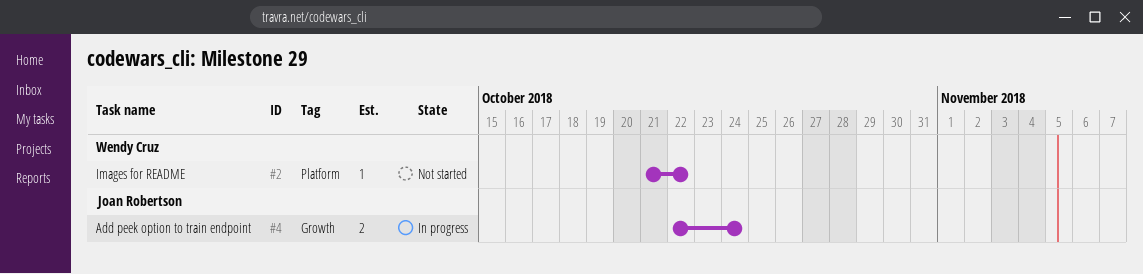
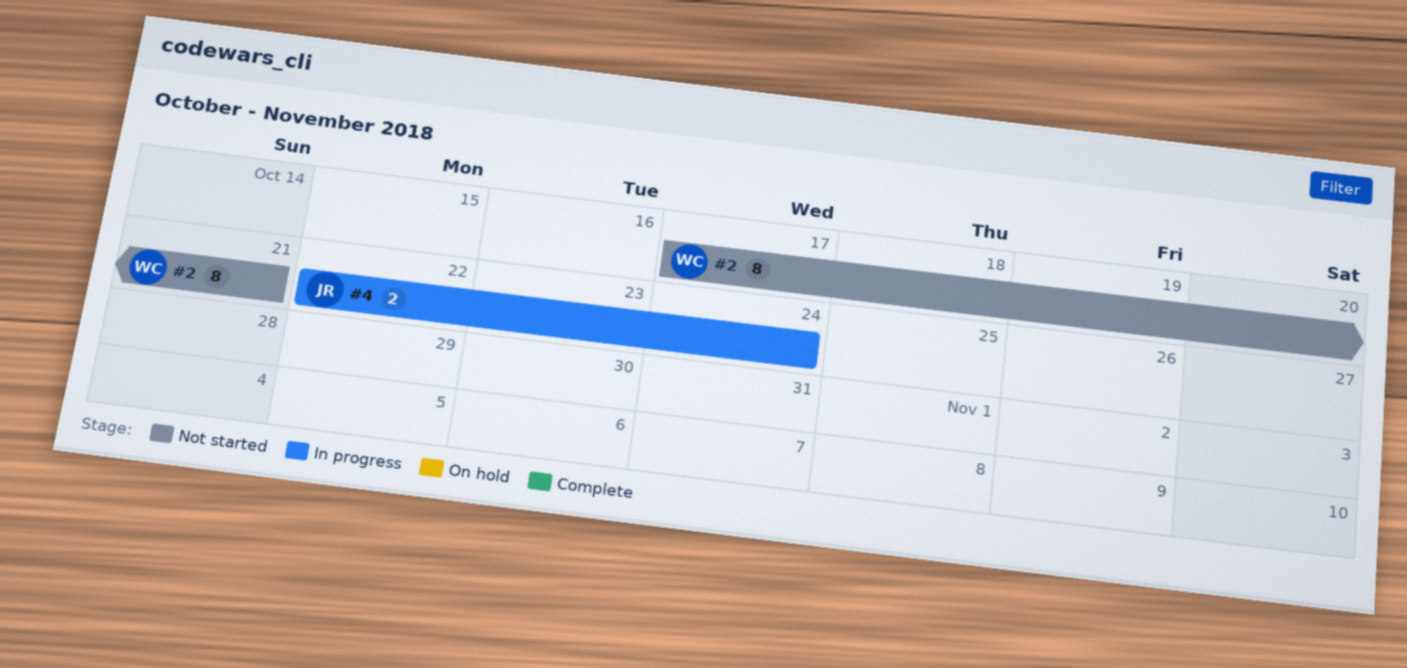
#2, estimate: 1 -> 8
#2, start: Oct 21 -> Oct 17
#2, due: Oct 22 -> Oct 21

